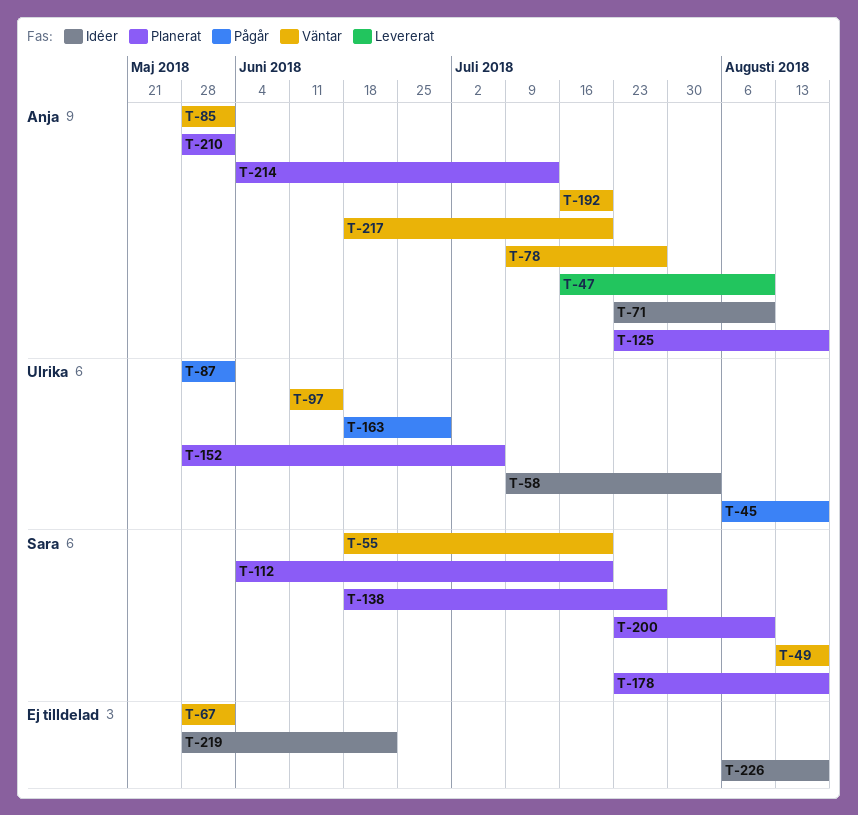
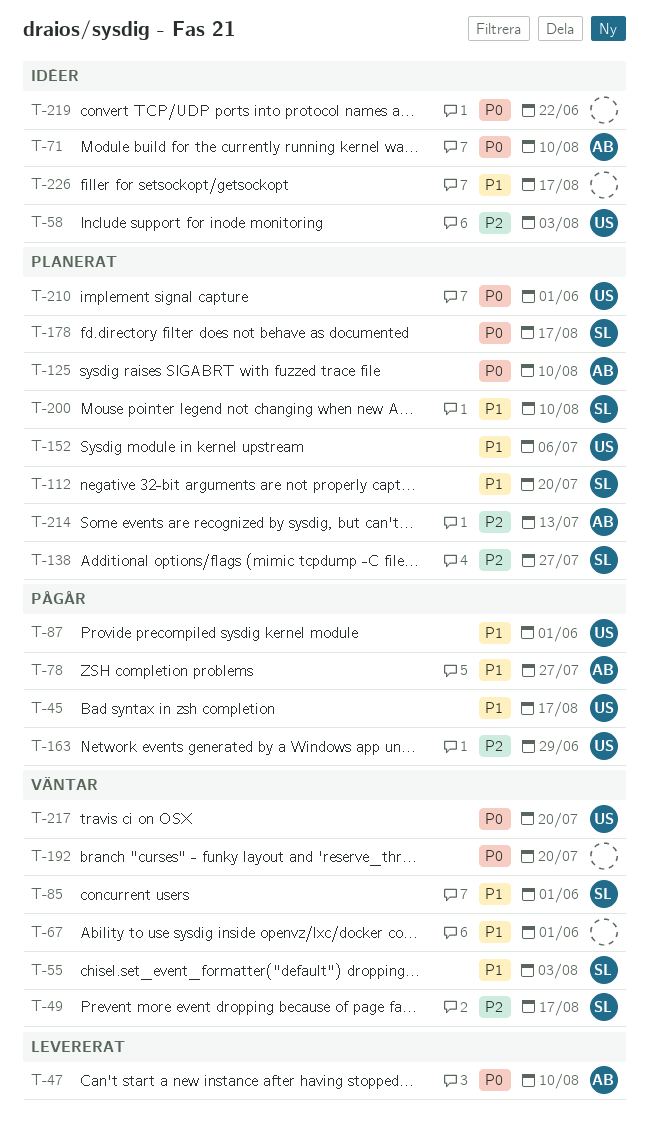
T-55, due: Jul 20 -> Aug 3
T-78, status: Väntar -> Pågår
T-85, owner: Anja -> Sara
T-97: present -> none
T-125, due: Aug 17 -> Aug 10
T-192, owner: Anja -> none
T-210, owner: Anja -> Ulrika
T-217, owner: Anja -> Ulrika

